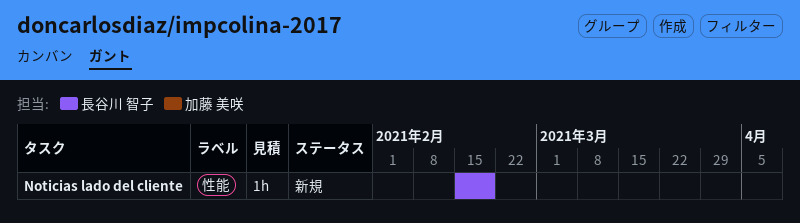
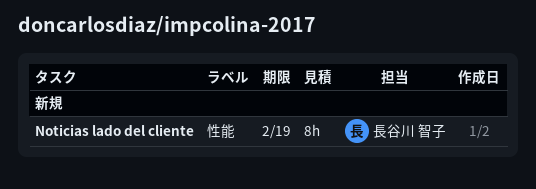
Noticias lado del cliente, estimate: 1h -> 8h

